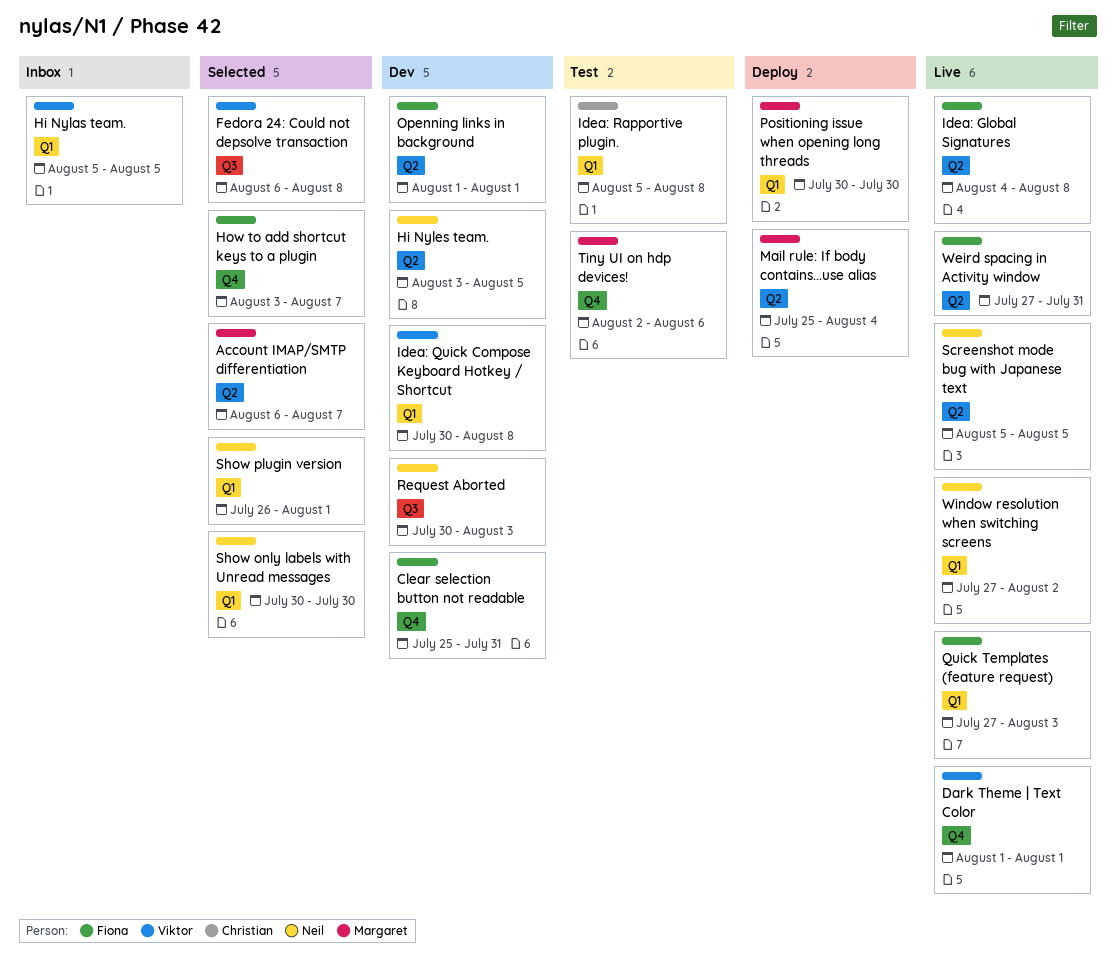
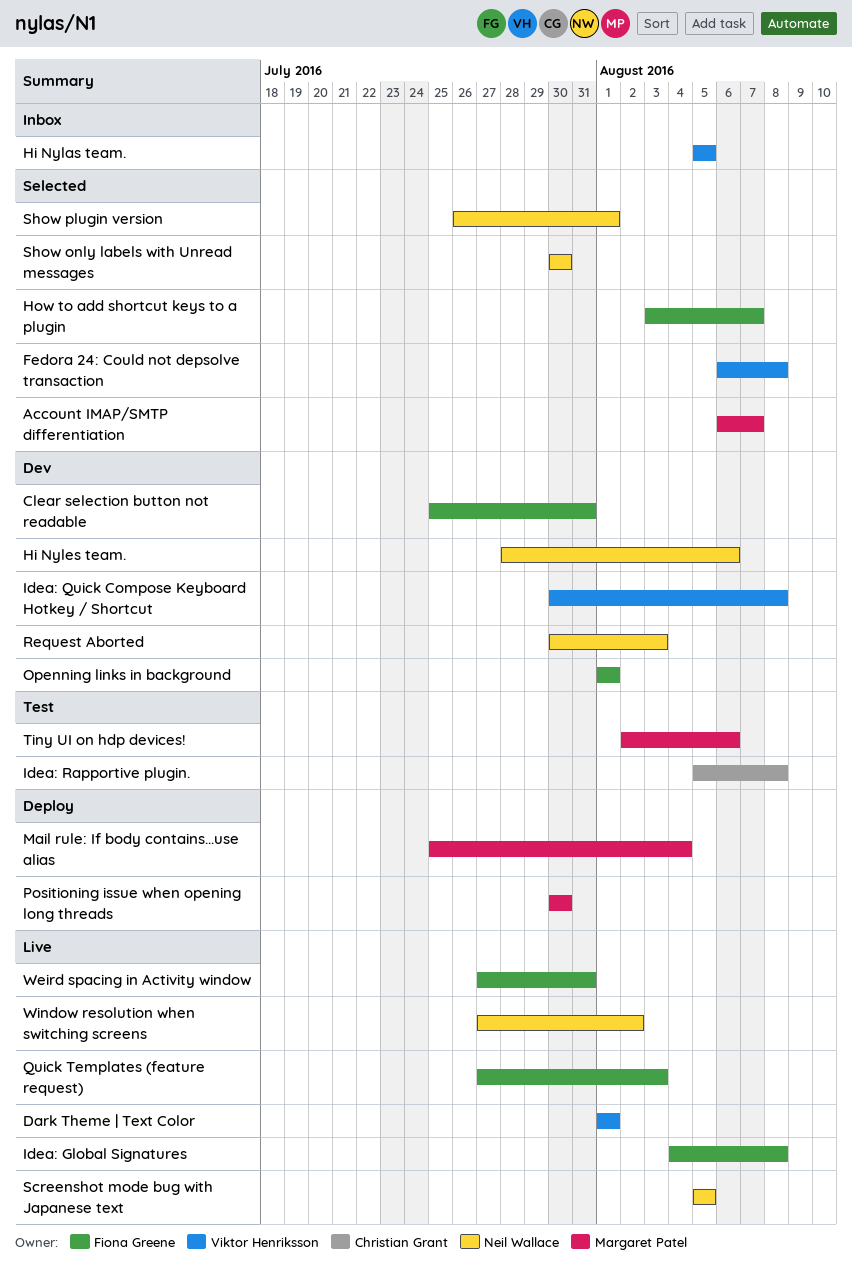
Hi Nyles team., start: Aug 3 -> Jul 28
Hi Nyles team., due: Aug 5 -> Aug 6

